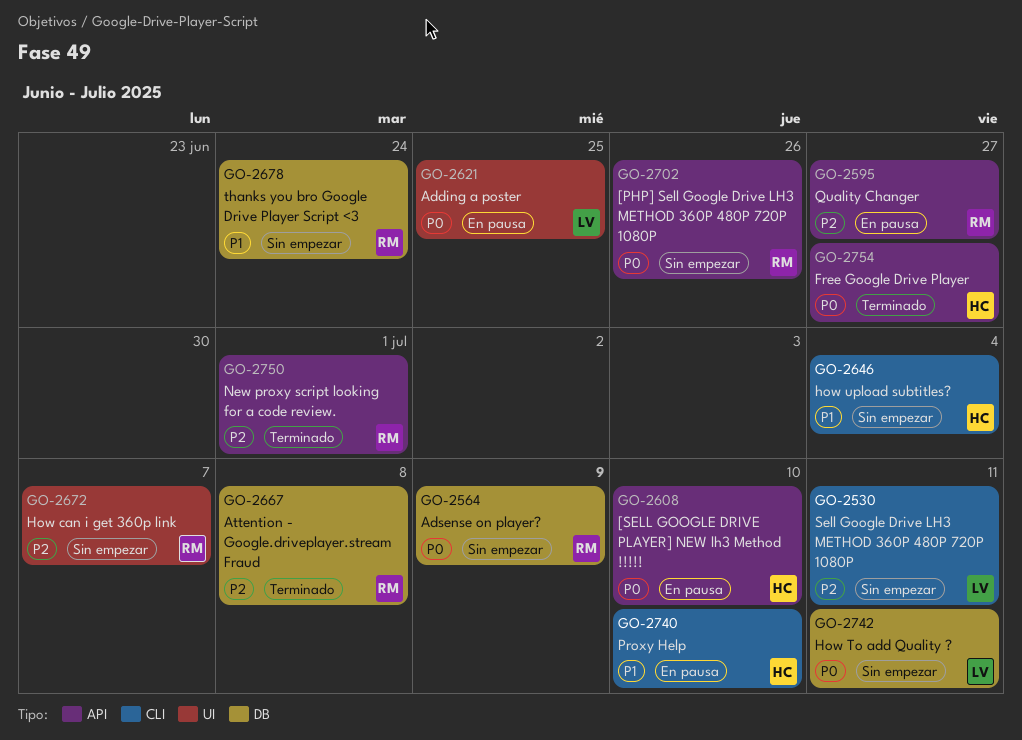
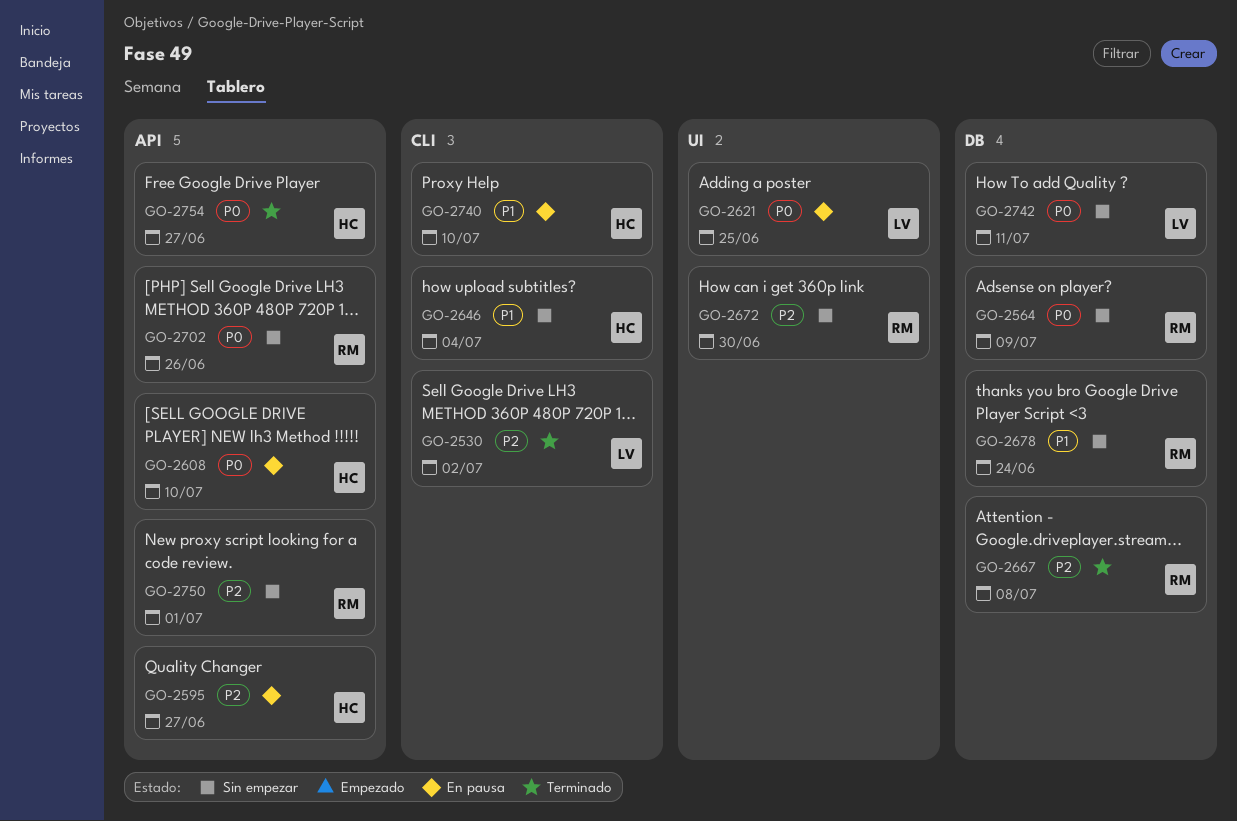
GO-2530, status: Sin empezar -> Terminado
GO-2530, due: Jul 11 -> Jul 2
GO-2595, owner: RM -> HC
GO-2672, due: Jul 7 -> Jun 30
GO-2750, status: Terminado -> Sin empezar

